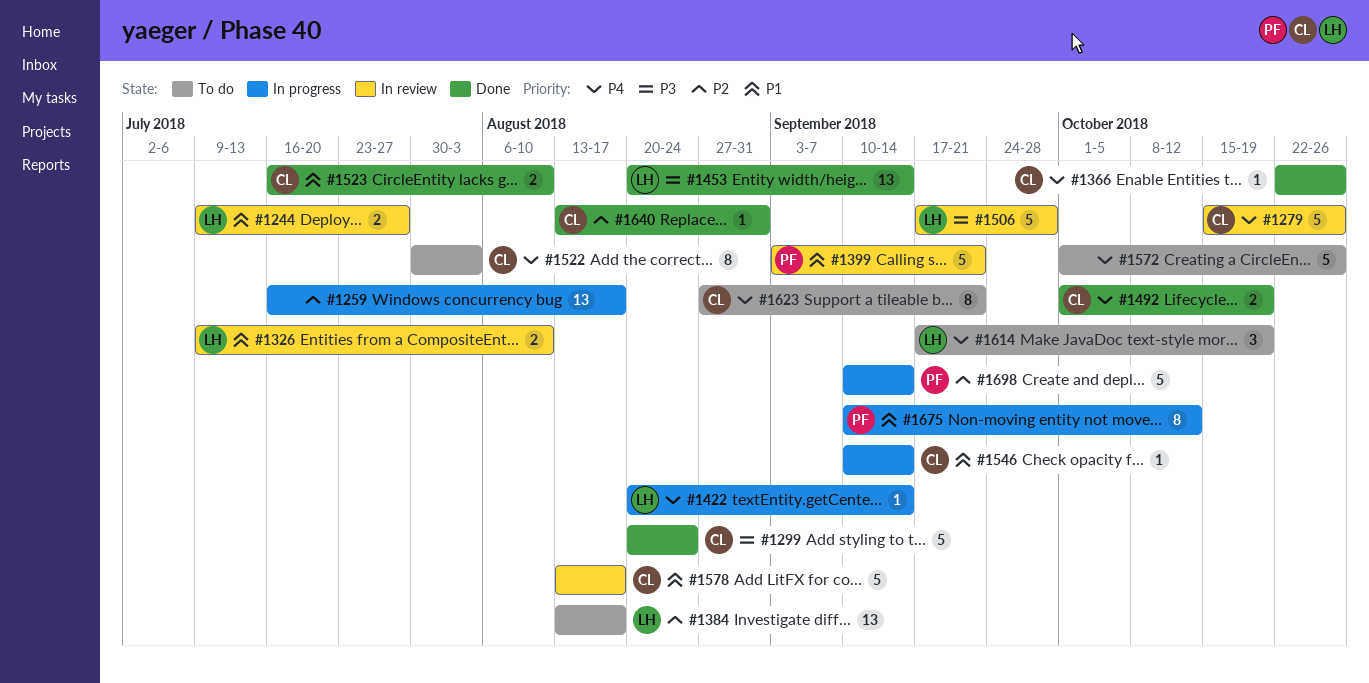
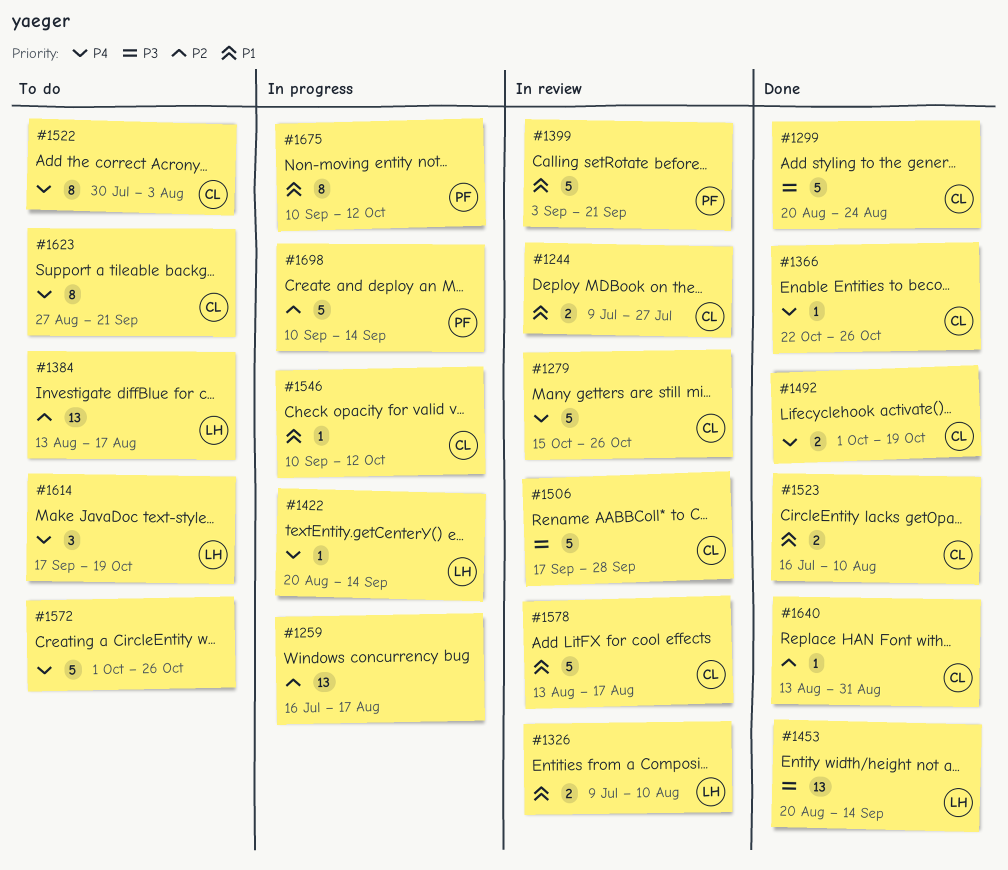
#1244, owner: LH -> CL
#1506, owner: LH -> CL
#1546, due: Sep 14 -> Oct 12

